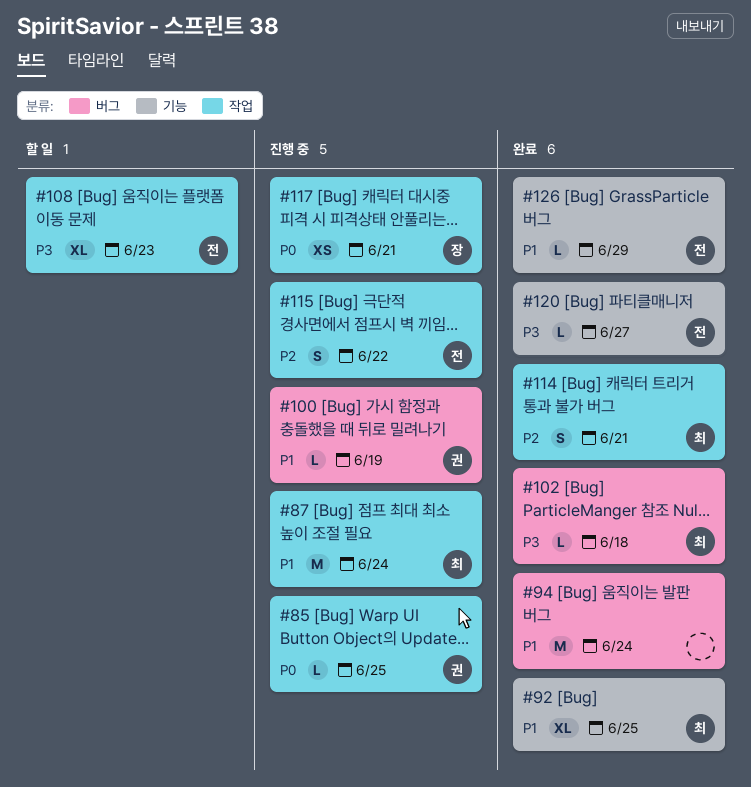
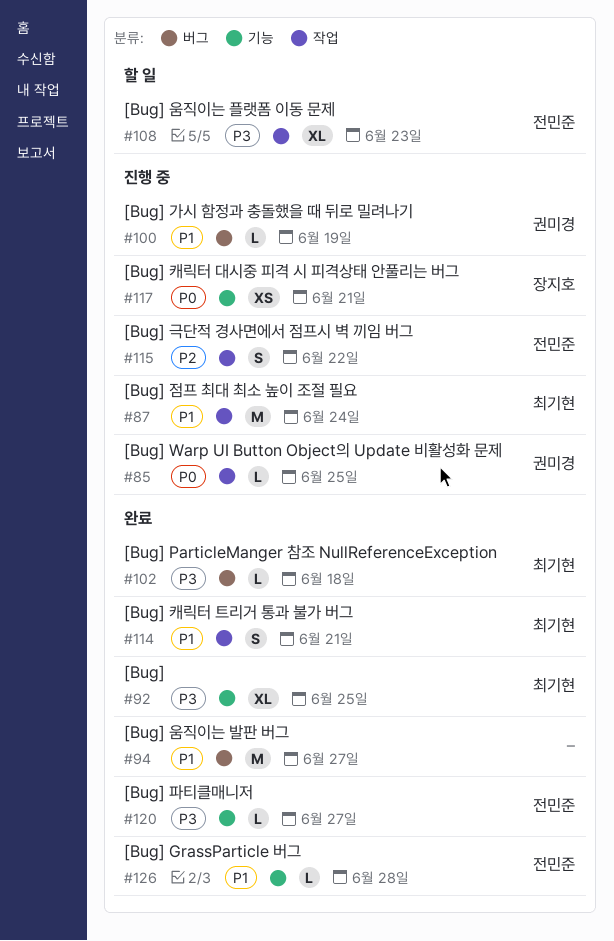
#92, priority: P1 -> P3
#94, due: Jun 24 -> Jun 27
#114, priority: P2 -> P1
#117, label: 작업 -> 기능
#126, due: Jun 29 -> Jun 28

